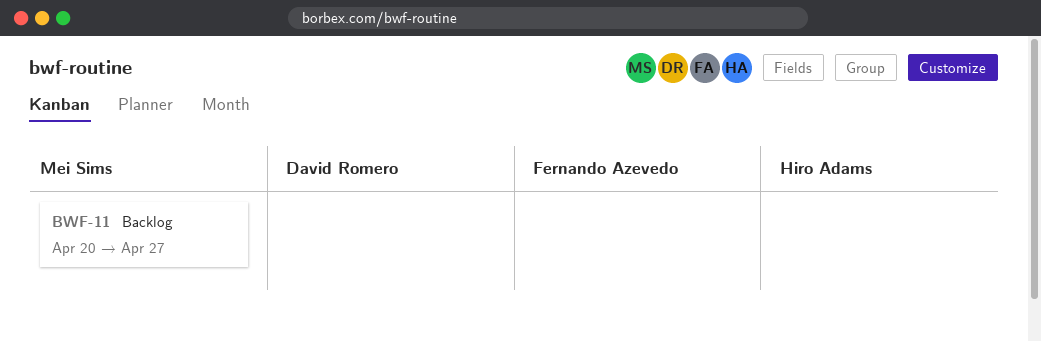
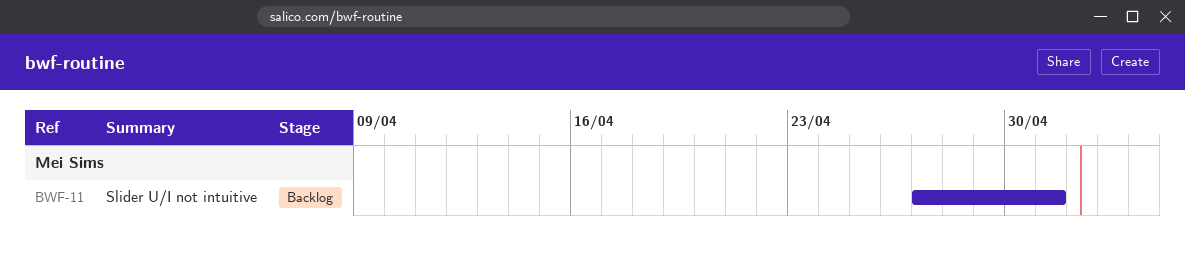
BWF-11, start: Apr 20 -> Apr 27
BWF-11, due: Apr 27 -> May 1

